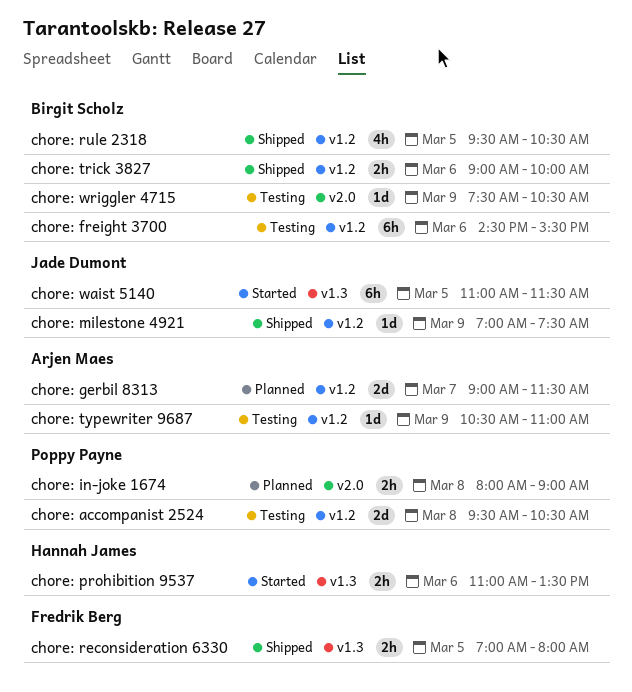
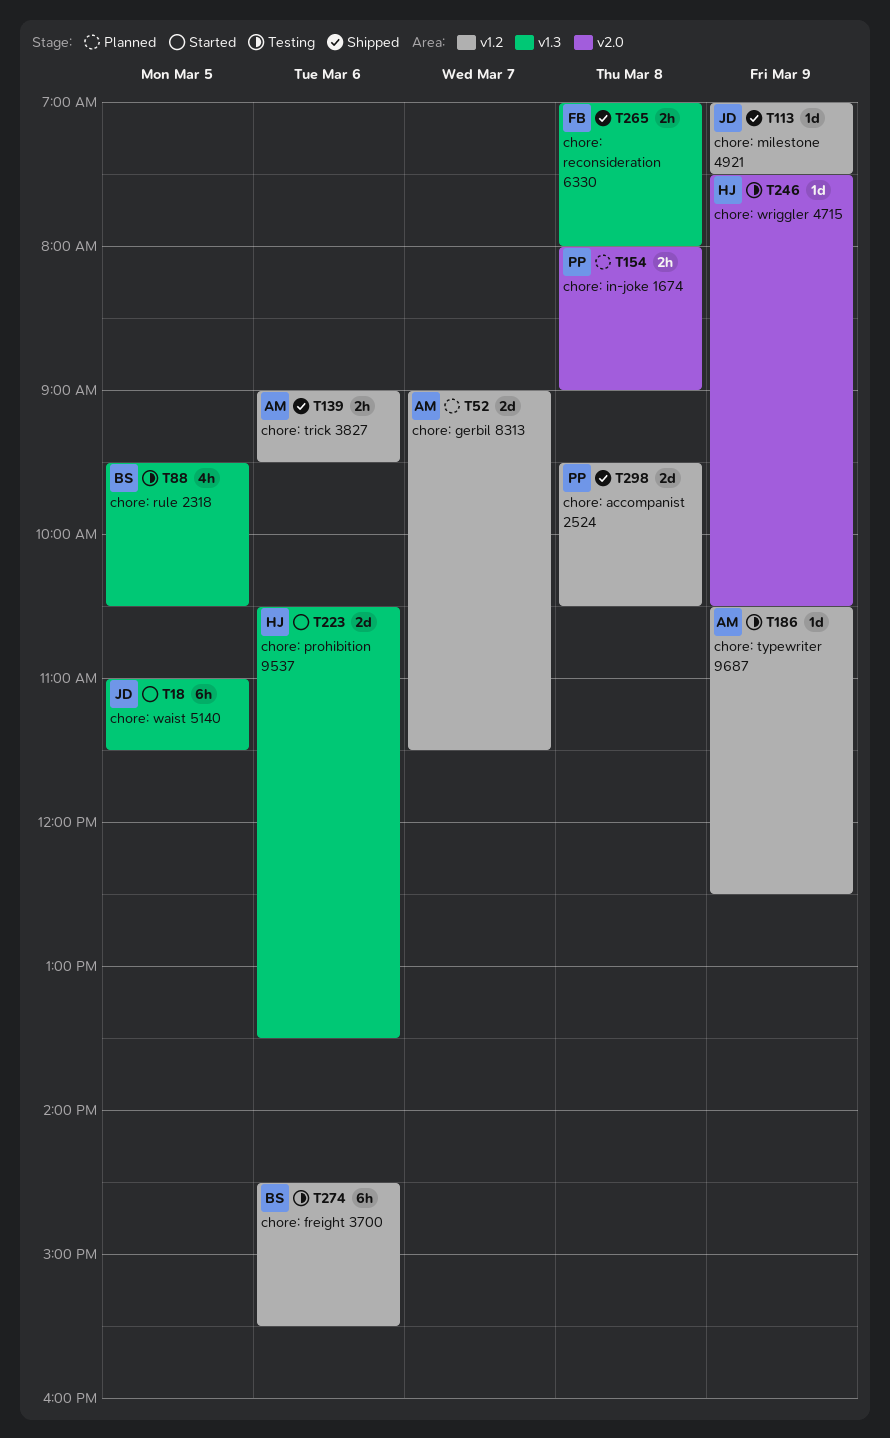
chore: accompanist 2524, status: Testing -> Shipped
chore: prohibition 9537, estimate: 2h -> 2d
chore: prohibition 9537, begins: 11:00 -> 10:30
chore: reconsideration 6330, day: Mar 5 -> Mar 8
chore: rule 2318, status: Shipped -> Testing
chore: rule 2318, label: v1.2 -> v1.3
chore: trick 3827, owner: Birgit Scholz -> Arjen Maes
chore: trick 3827, ends: 10:00 -> 09:30
chore: typewriter 9687, ends: 11:00 -> 12:30
chore: wriggler 4715, owner: Birgit Scholz -> Hannah James

